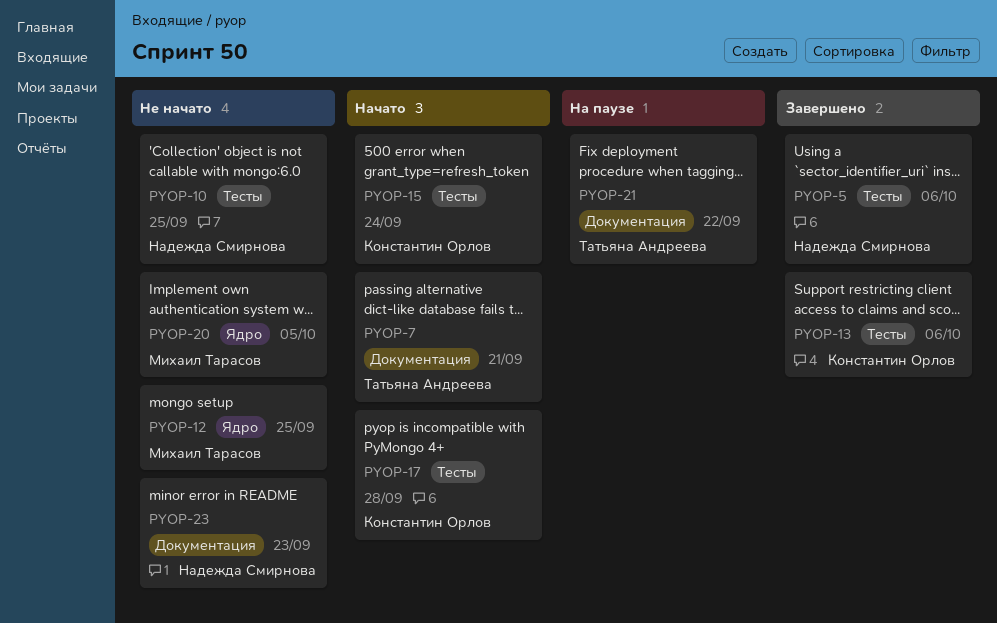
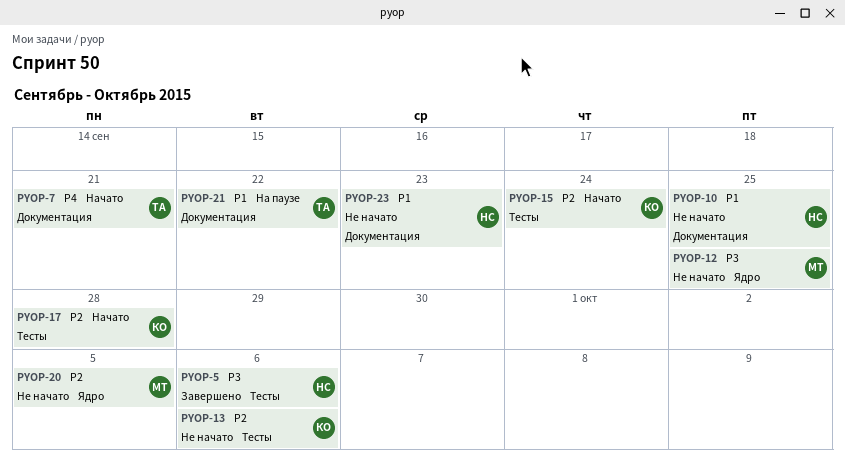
PYOP-10, label: Тесты -> Документация
PYOP-13, status: Завершено -> Не начато

